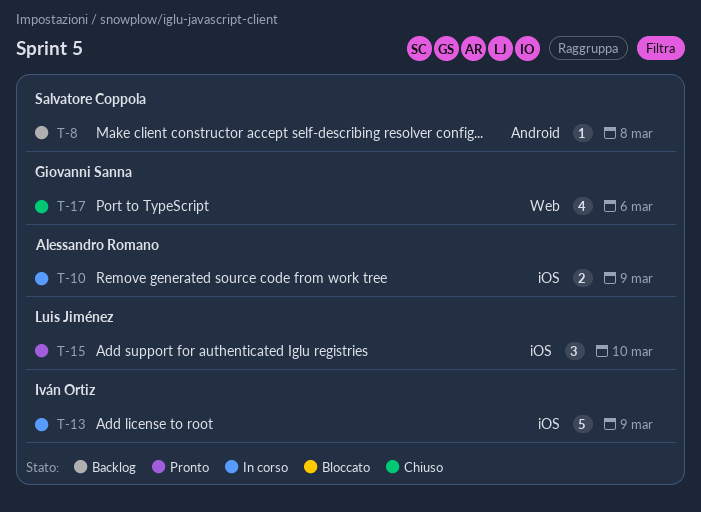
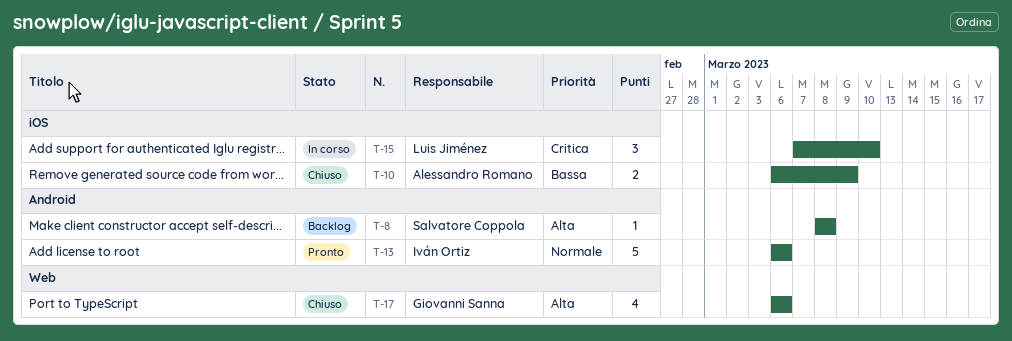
T-10, status: In corso -> Chiuso
T-13, status: In corso -> Pronto
T-13, label: iOS -> Android
T-13, due: Mar 9 -> Mar 6
T-15, status: Pronto -> In corso

